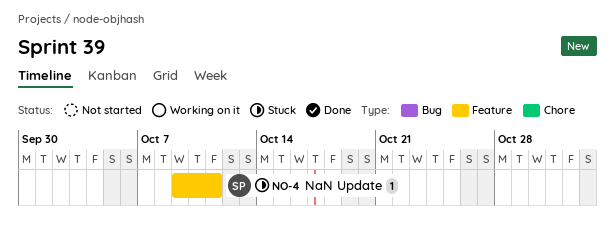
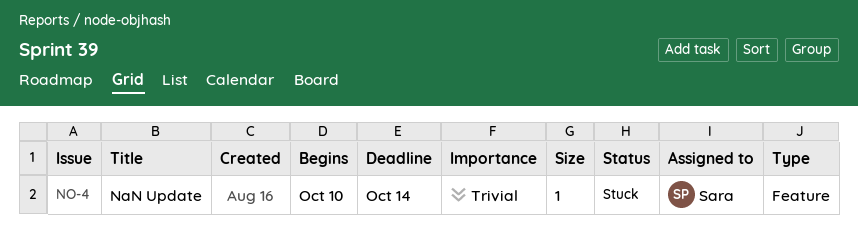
NO-4, start: Oct 9 -> Oct 10
NO-4, due: Oct 11 -> Oct 14

